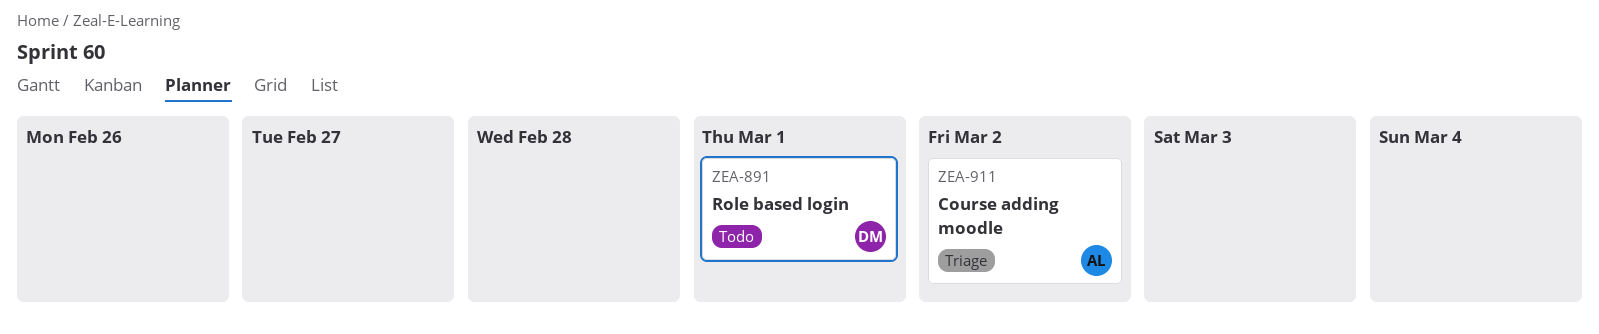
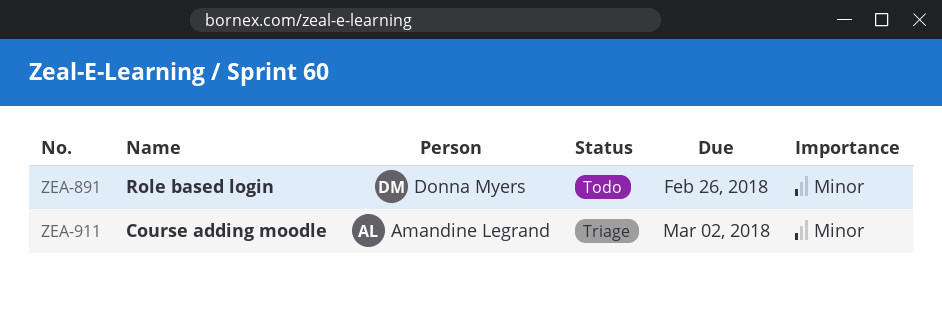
ZEA-891, due: Mar 1 -> Feb 26

